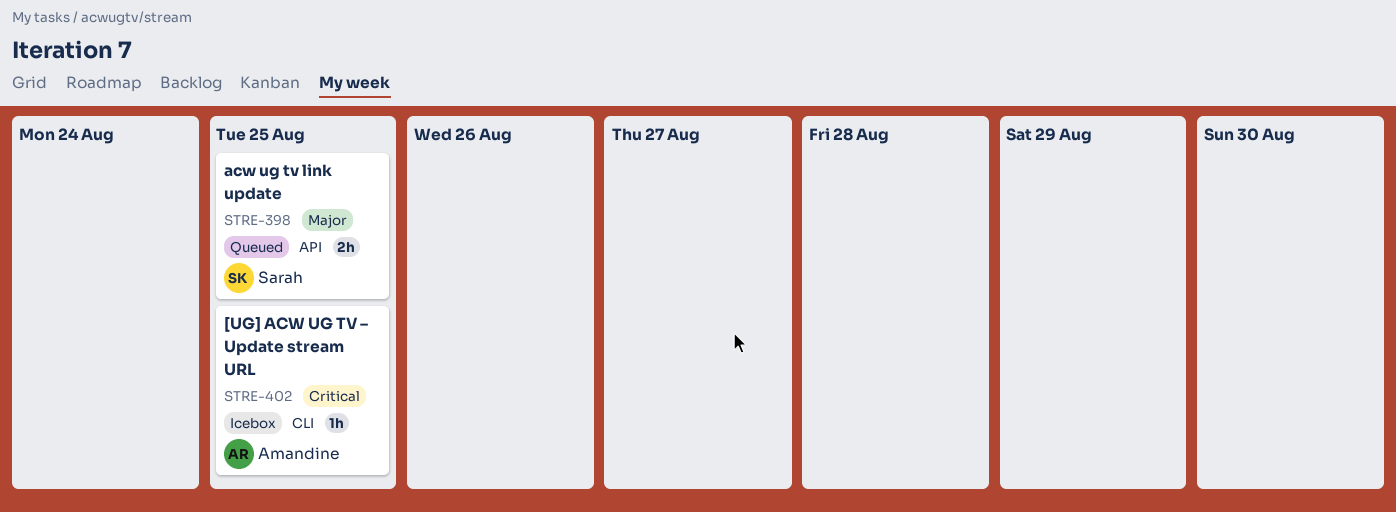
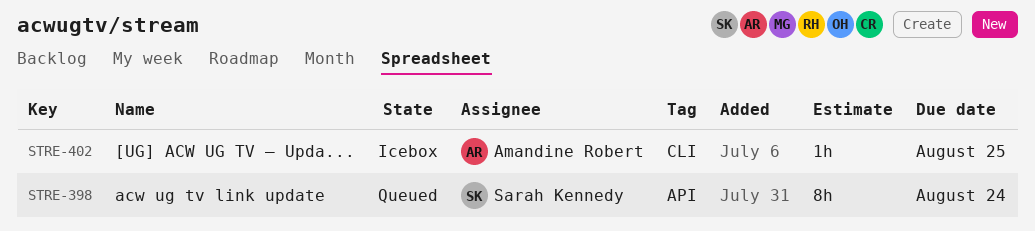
STRE-398, estimate: 2h -> 8h
STRE-398, due: Aug 25 -> Aug 24

